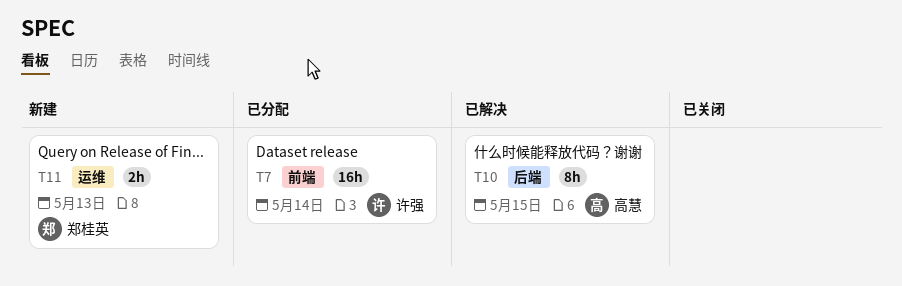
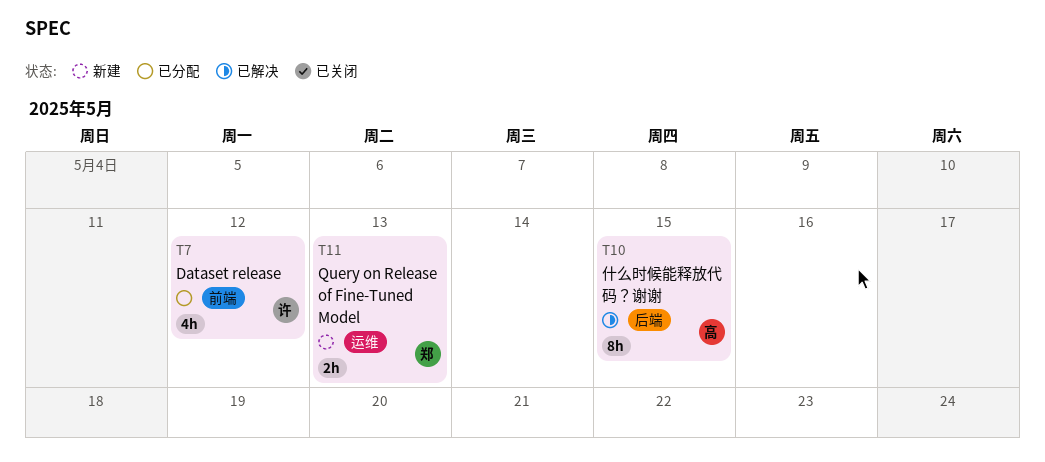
T7, estimate: 16h -> 4h
T7, due: May 14 -> May 12

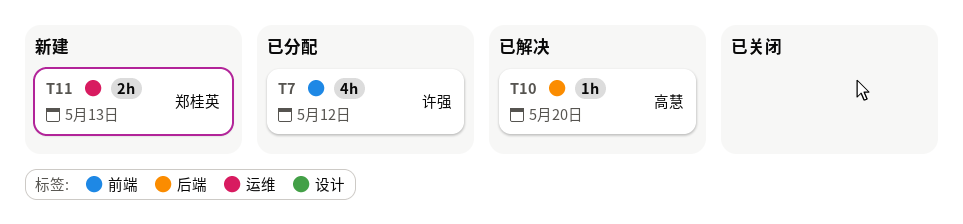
T10, estimate: 8h -> 1h
T10, due: May 15 -> May 20

